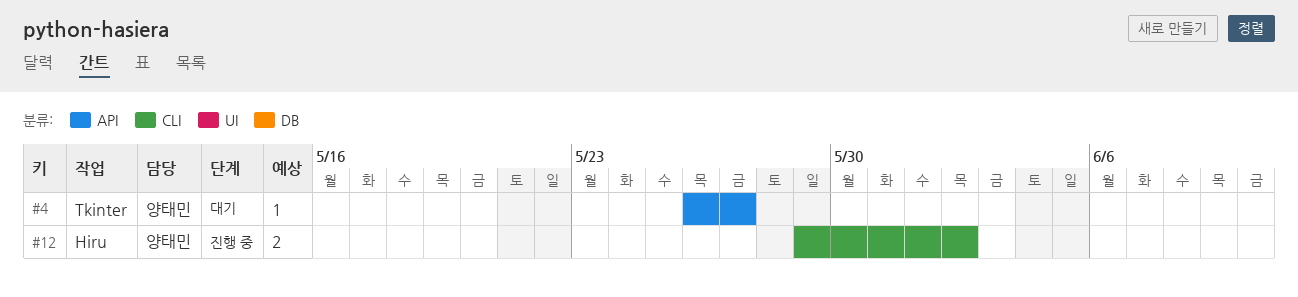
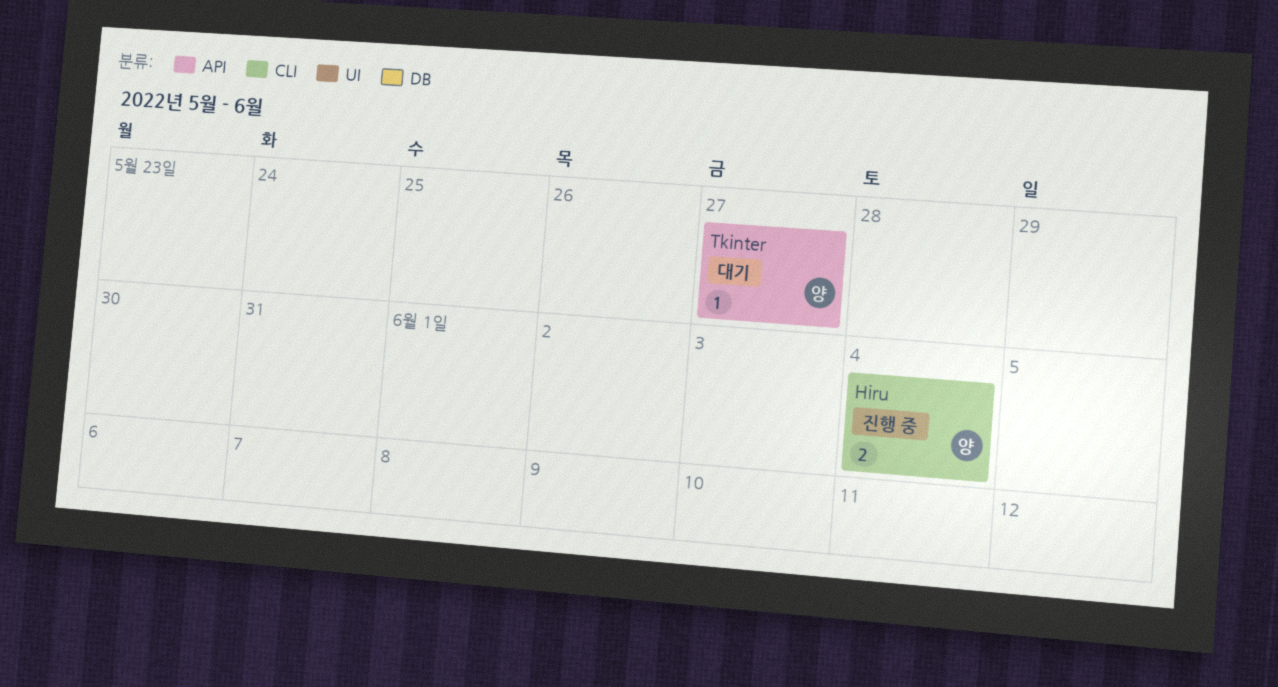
Hiru, due: Jun 2 -> Jun 4

